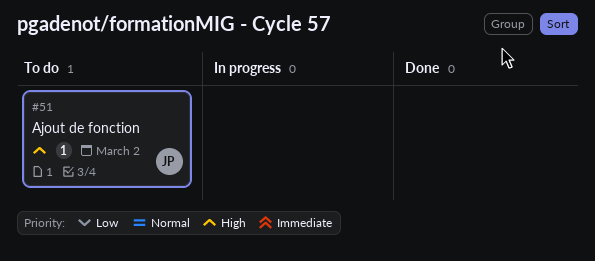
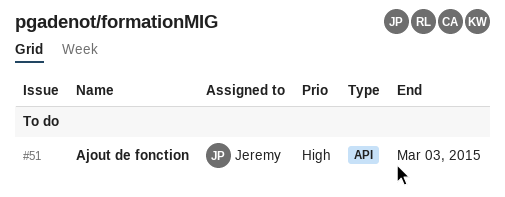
#51, due: Mar 2 -> Mar 3

